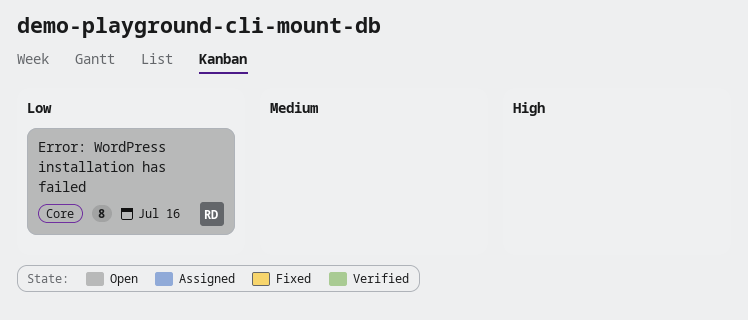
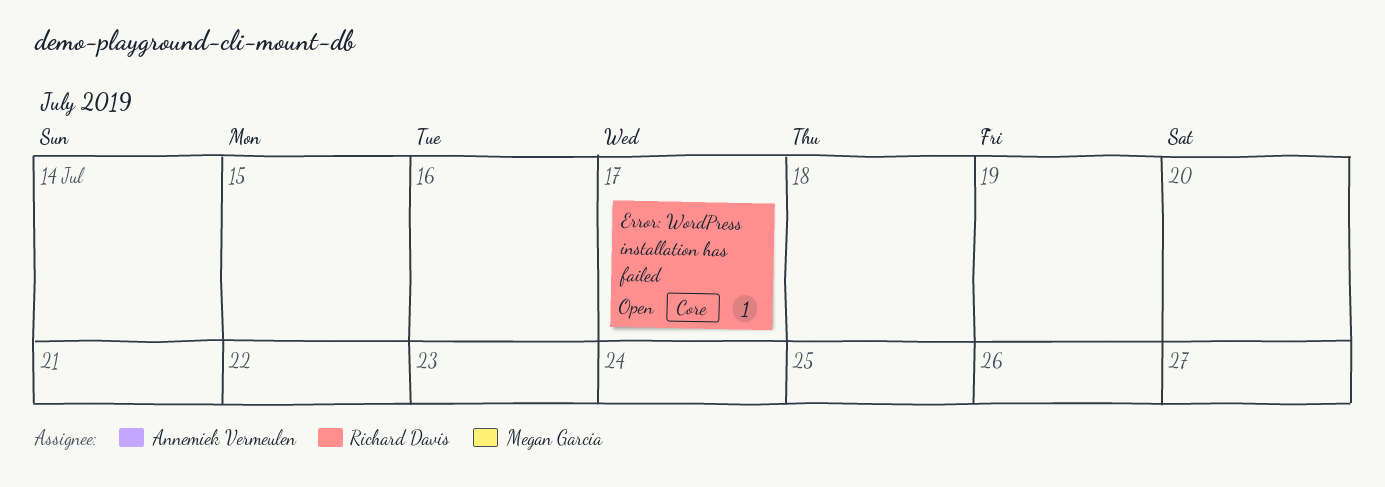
Error: WordPress installation has failed, estimate: 8 -> 1
Error: WordPress installation has failed, due: Jul 16 -> Jul 17

